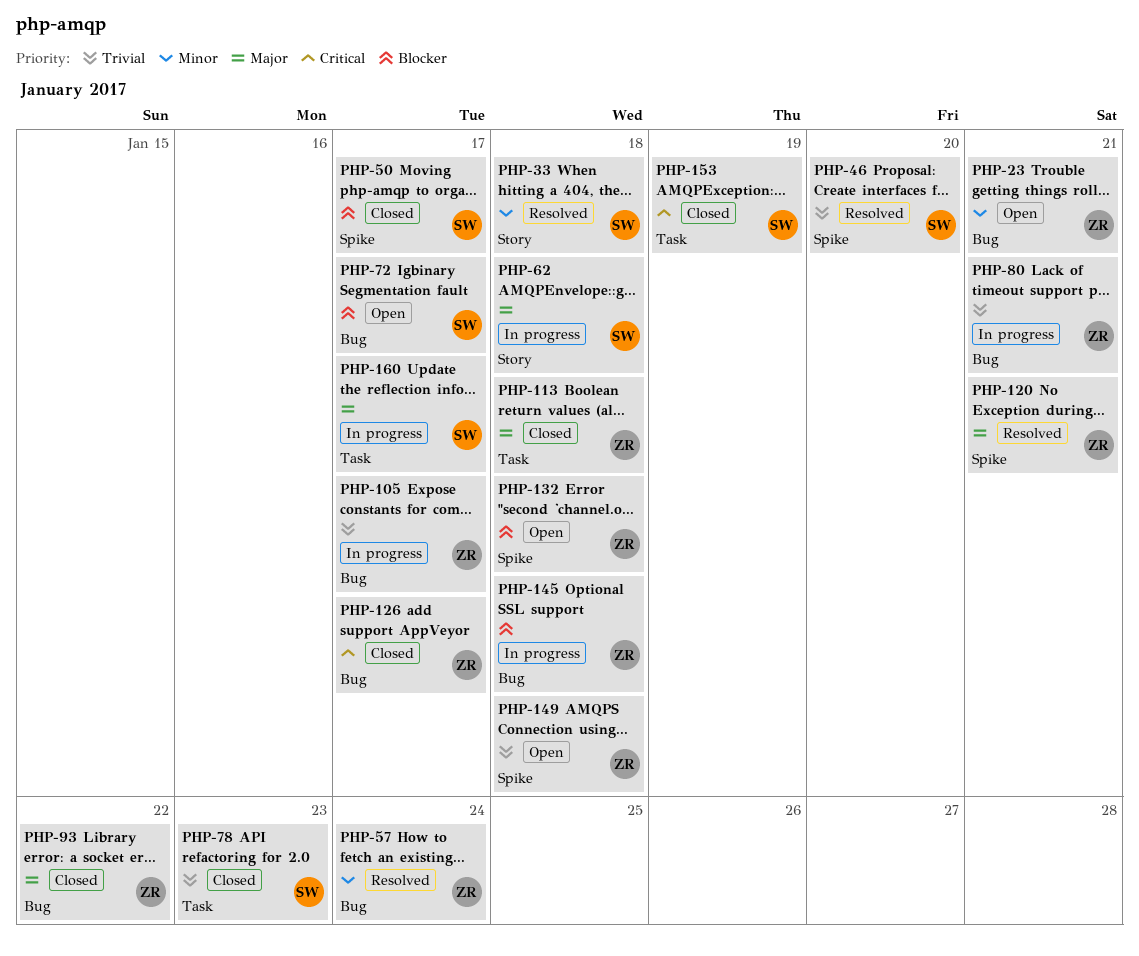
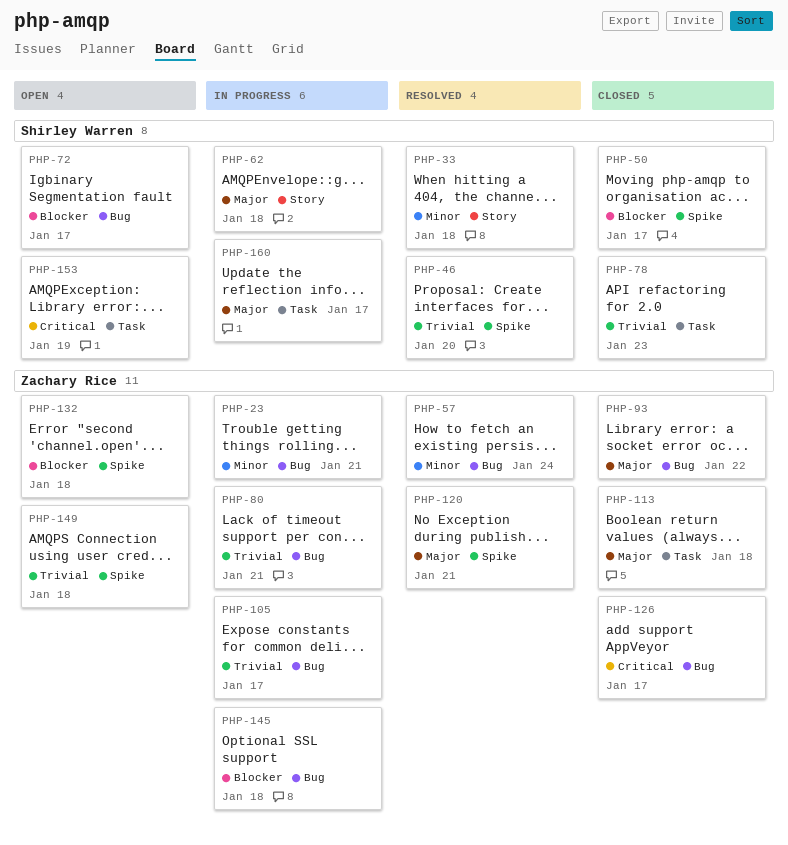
PHP-23, status: Open -> In progress
PHP-153, status: Closed -> Open

